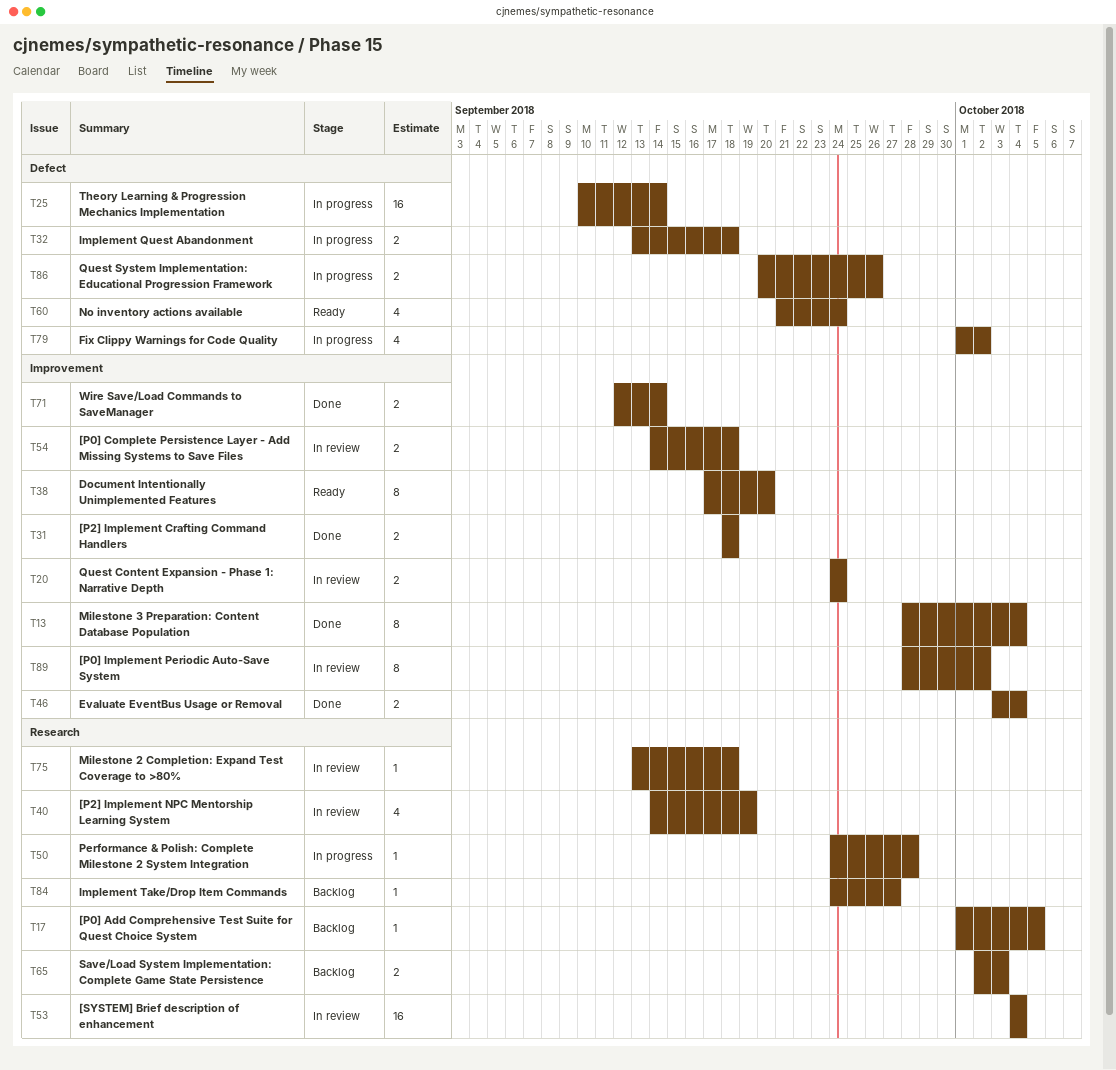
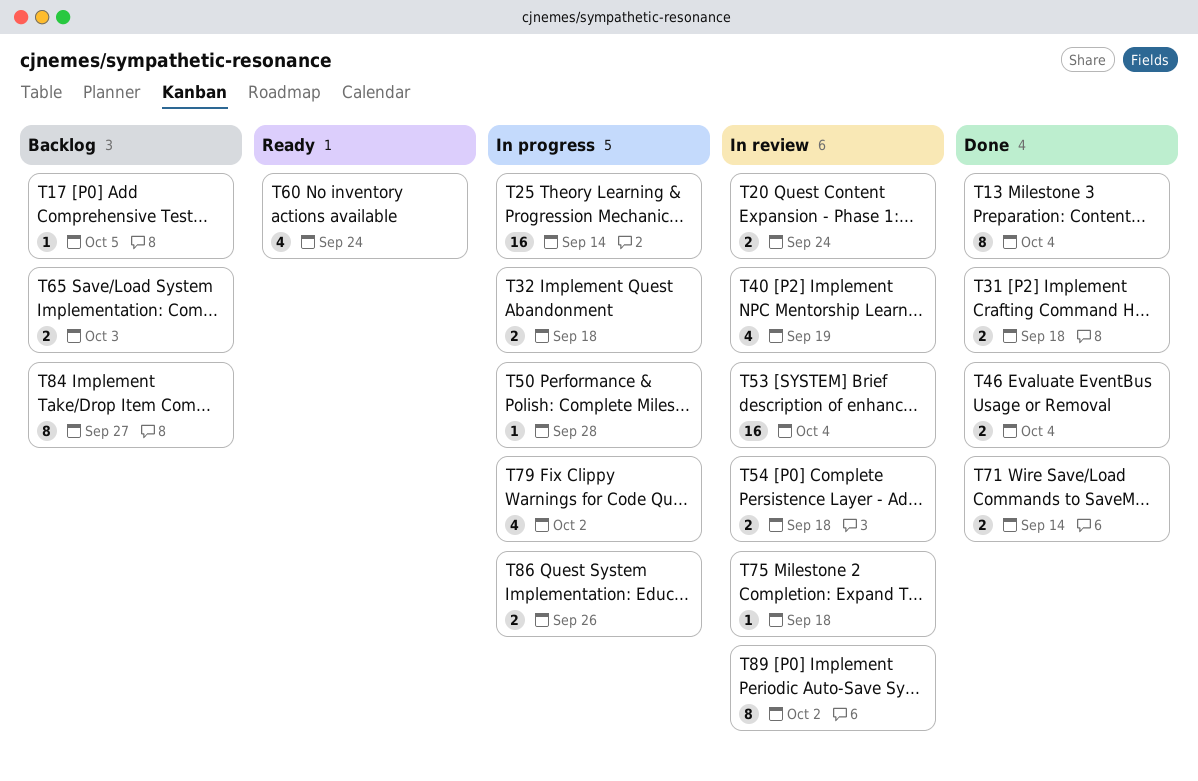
T38: present -> none
T84, estimate: 1 -> 8

